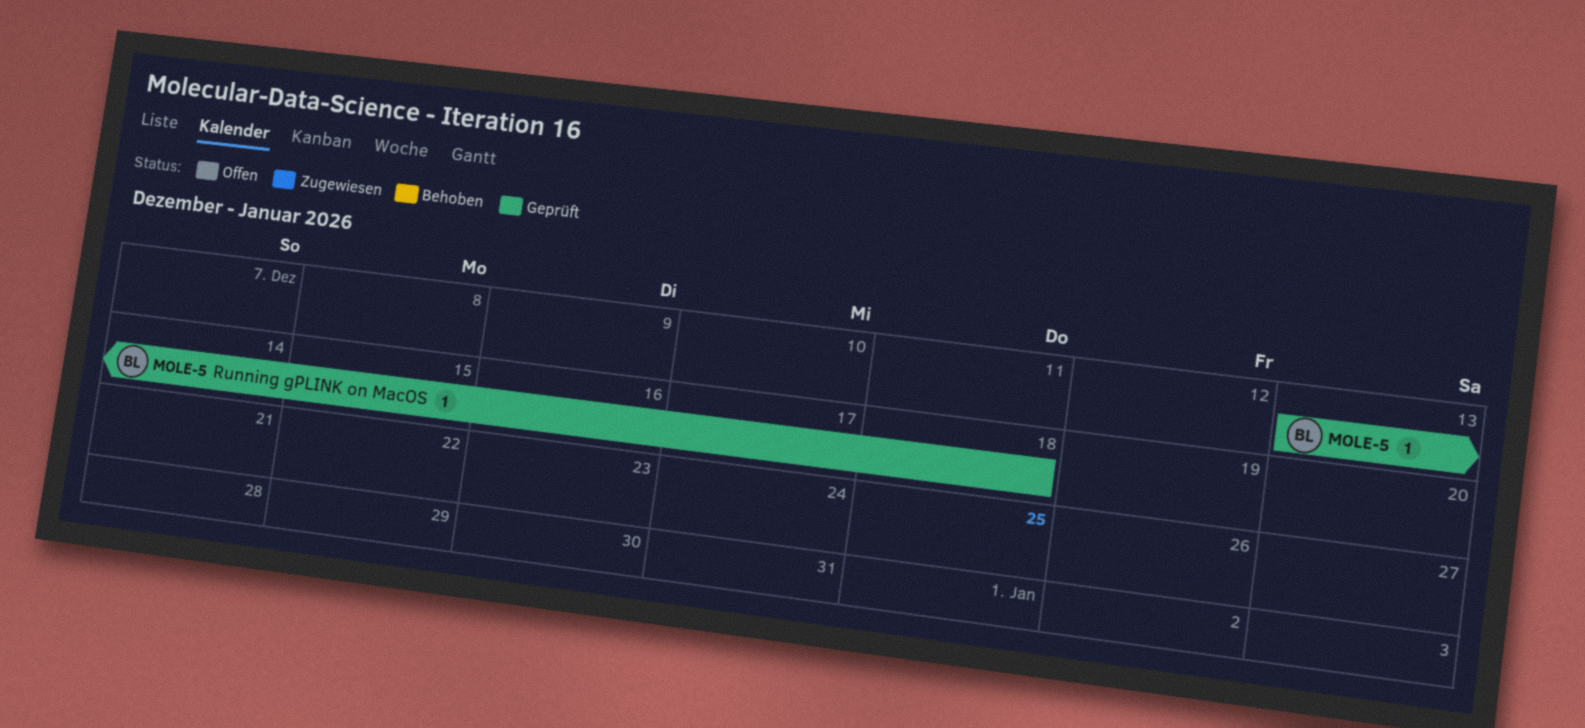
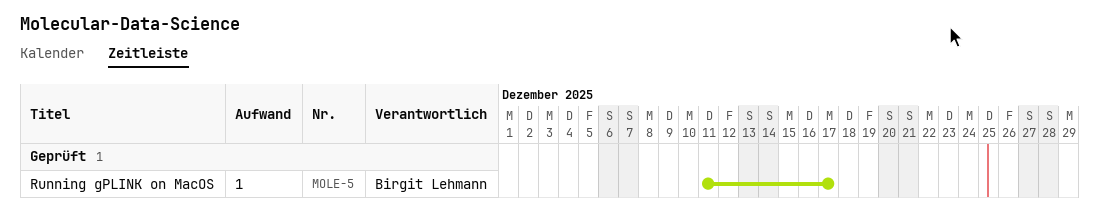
MOLE-5, start: Dec 13 -> Dec 11
MOLE-5, due: Dec 18 -> Dec 17

